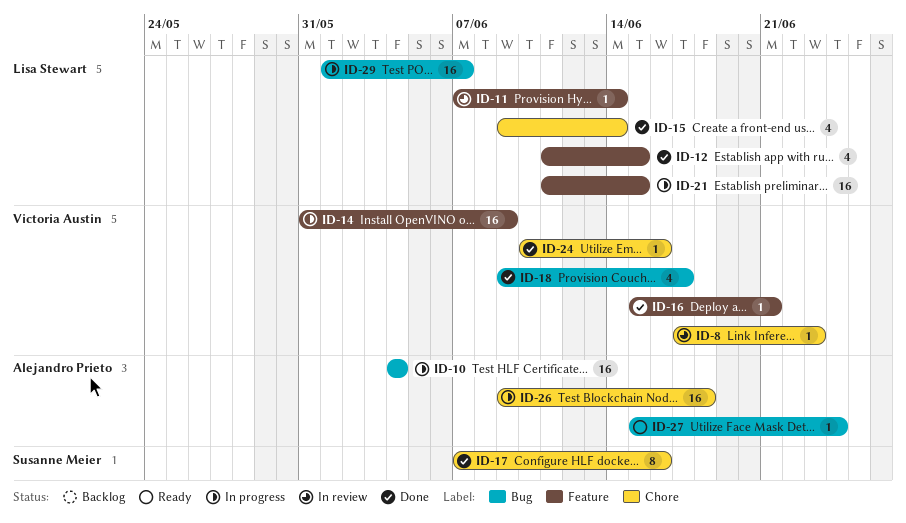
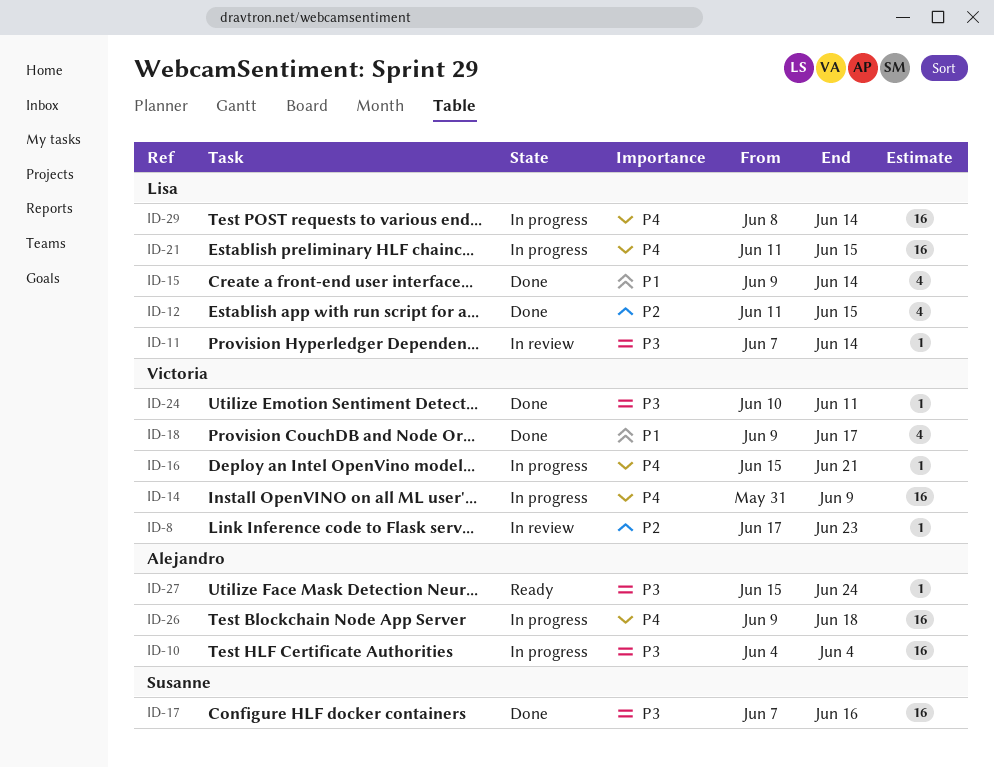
ID-16, status: Done -> In progress
ID-17, estimate: 8 -> 16
ID-24, due: Jun 16 -> Jun 11
ID-29, start: Jun 1 -> Jun 8
ID-29, due: Jun 7 -> Jun 14

